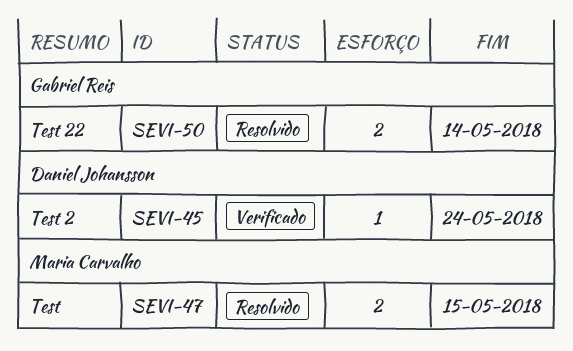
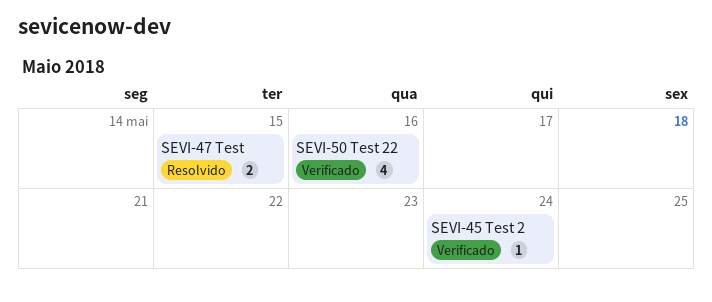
SEVI-50, status: Resolvido -> Verificado
SEVI-50, estimate: 2 -> 4
SEVI-50, due: May 14 -> May 16

